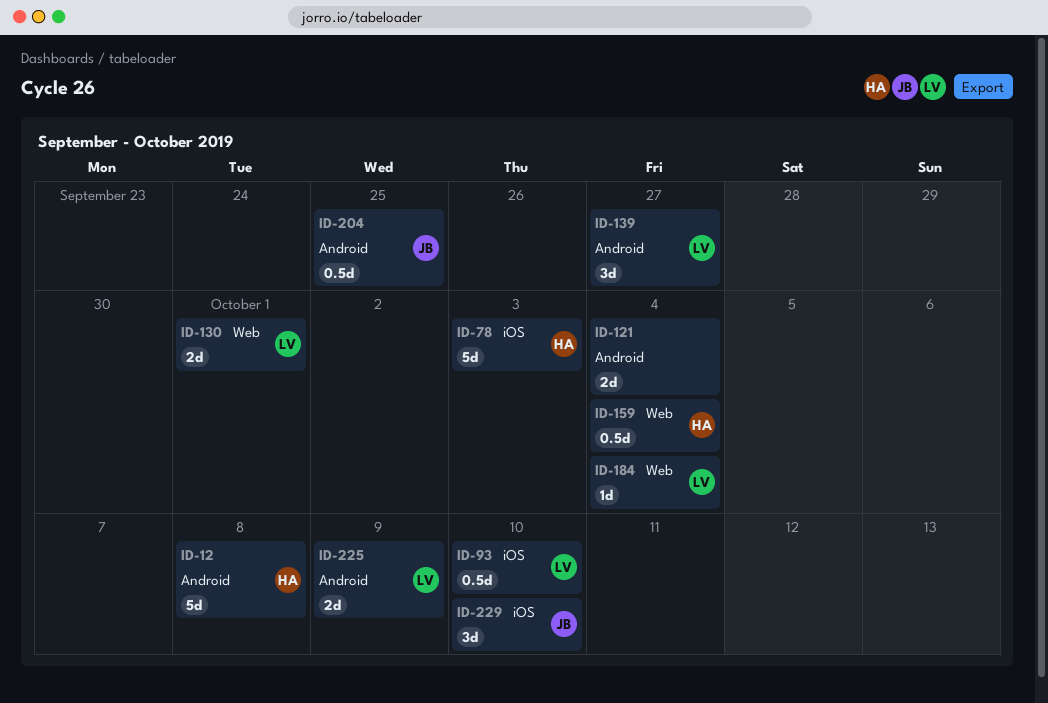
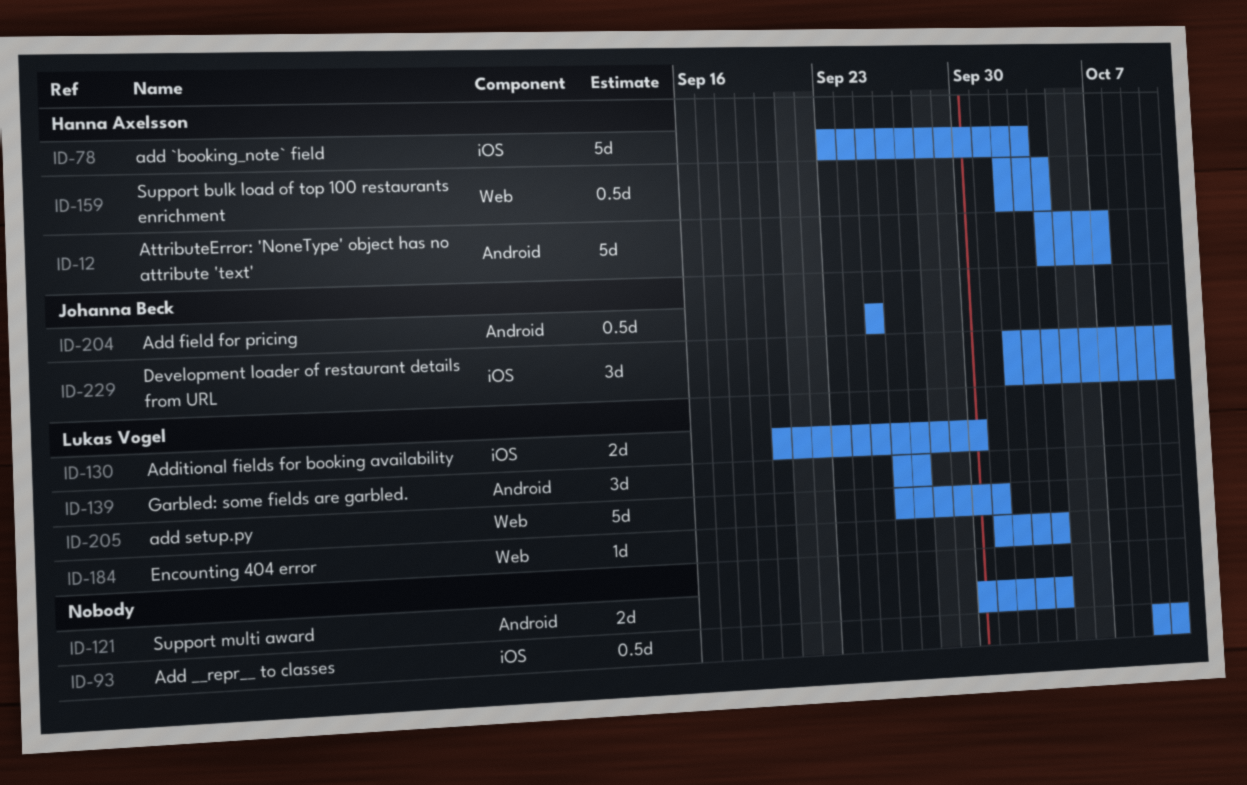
ID-12, due: Oct 8 -> Oct 7
ID-93, owner: Lukas Vogel -> none
ID-130, label: Web -> iOS
ID-130, due: Oct 1 -> Sep 30
ID-205: none -> present
ID-225: present -> none

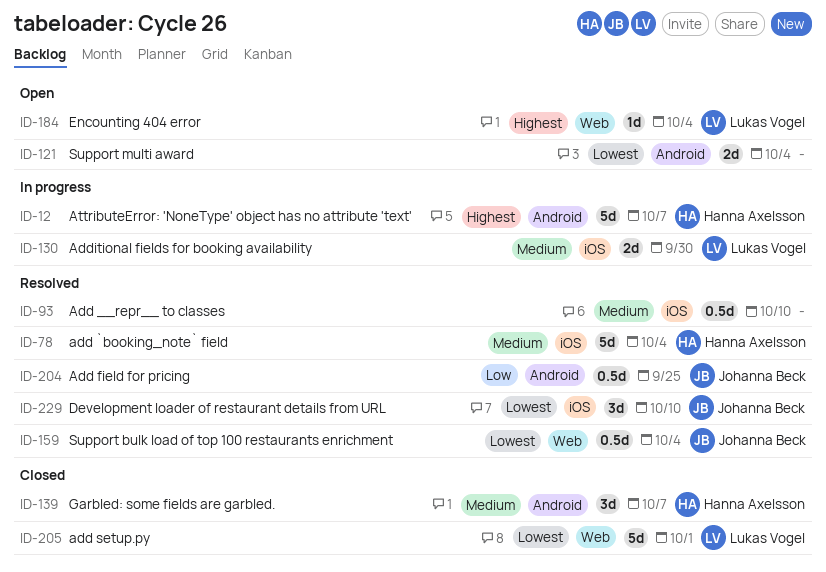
ID-78, due: Oct 3 -> Oct 4
ID-139, owner: Lukas Vogel -> Hanna Axelsson
ID-139, due: Sep 27 -> Oct 7
ID-159, owner: Hanna Axelsson -> Johanna Beck

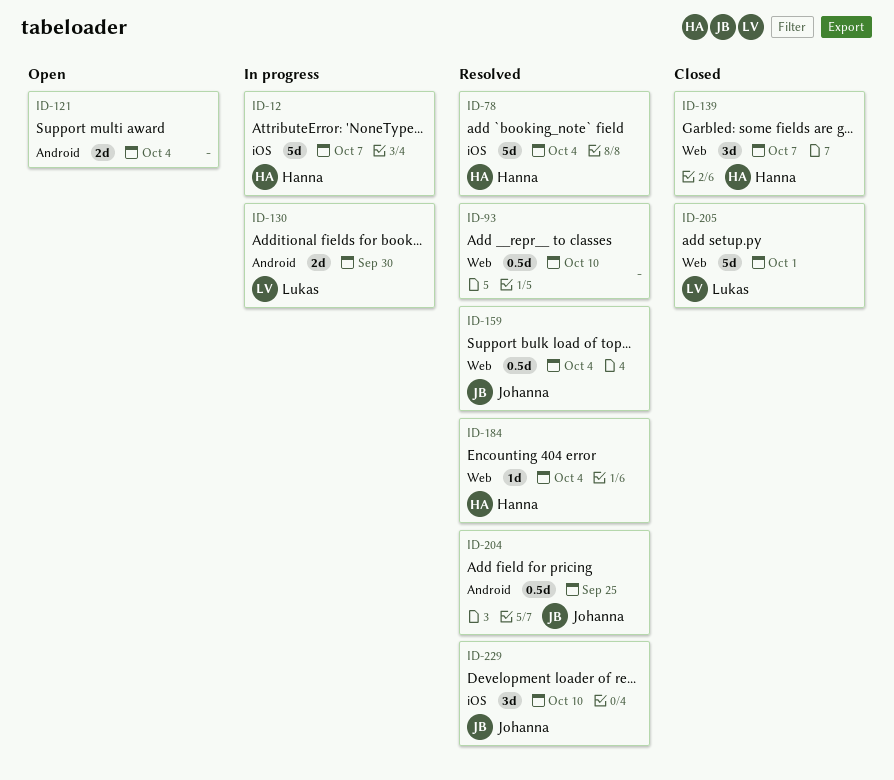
ID-12, label: Android -> iOS
ID-93, label: iOS -> Web
ID-130, label: iOS -> Android
ID-139, label: Android -> Web
ID-184, status: Open -> Resolved
ID-184, owner: Lukas Vogel -> Hanna Axelsson

